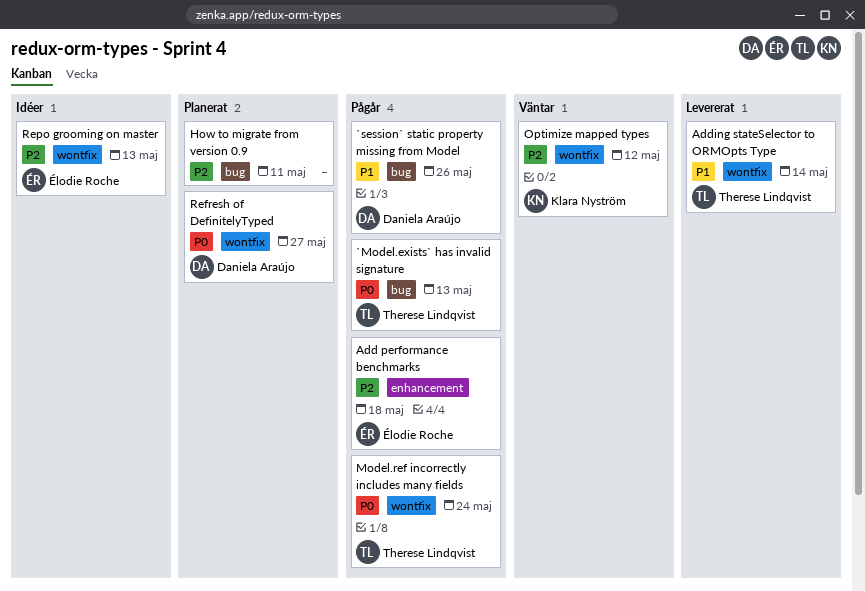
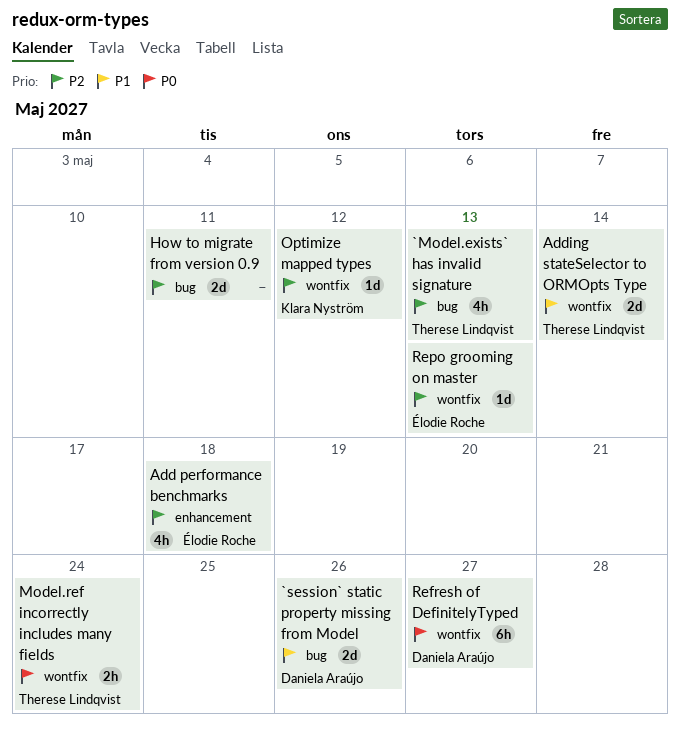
`Model.exists` has invalid signature, priority: P0 -> P2

